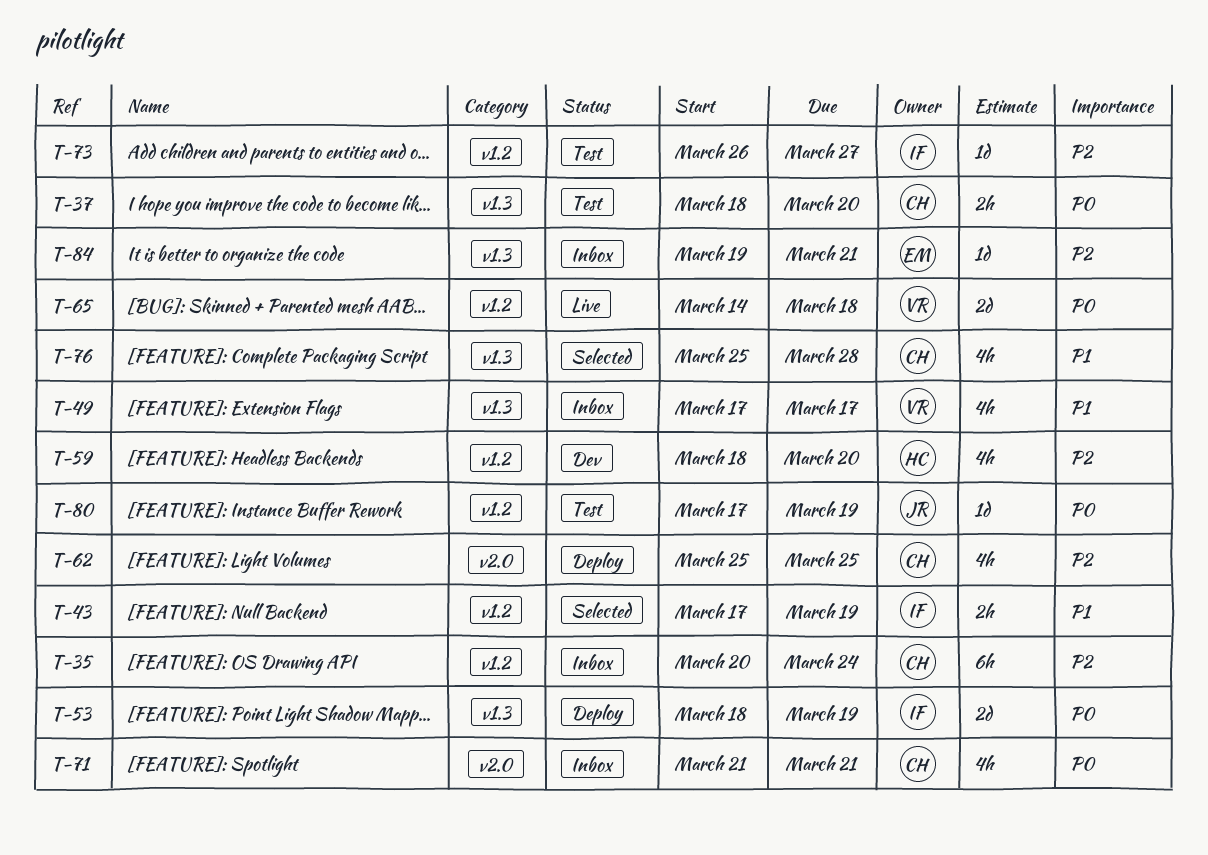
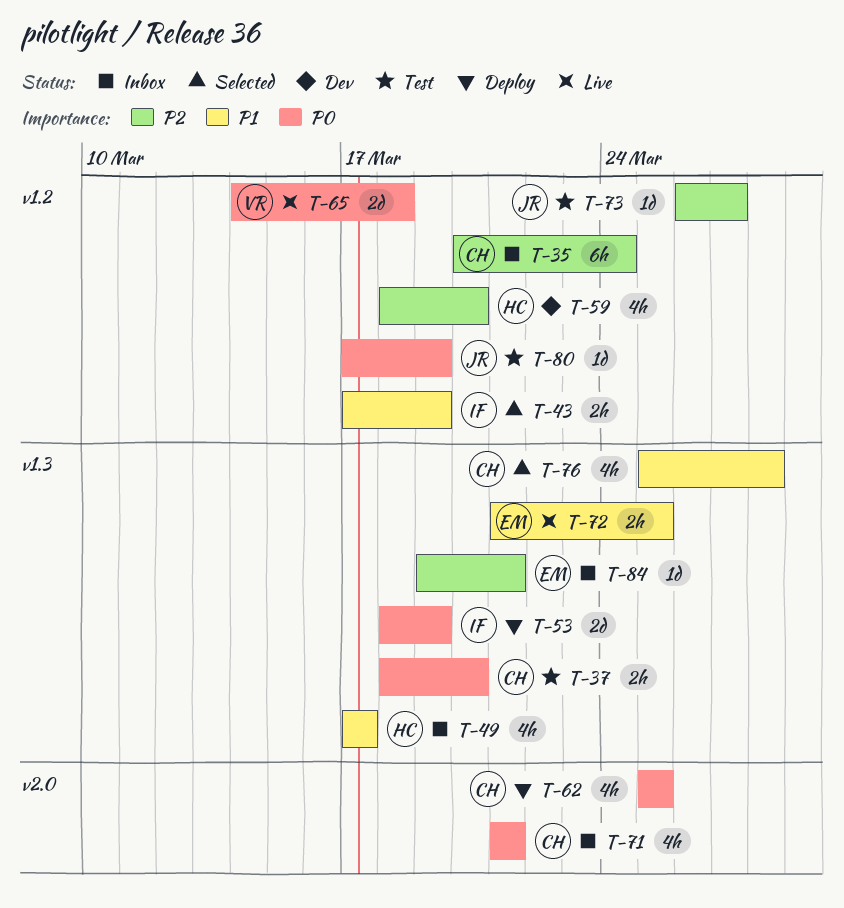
T-49, owner: VR -> HC
T-62, priority: P2 -> P0
T-72: none -> present
T-73, owner: IF -> JR

